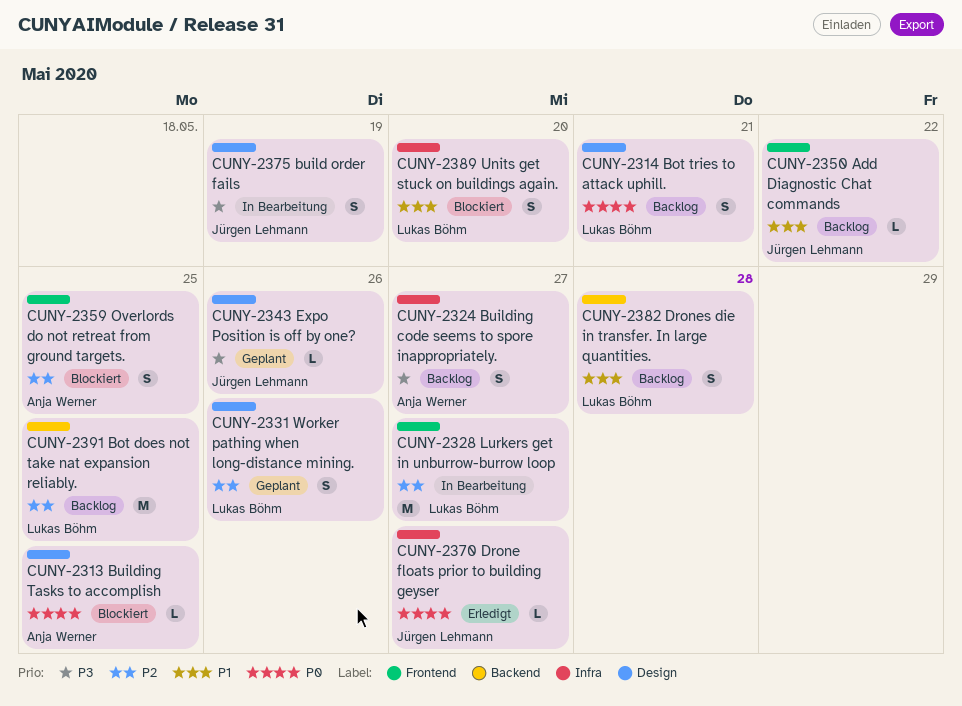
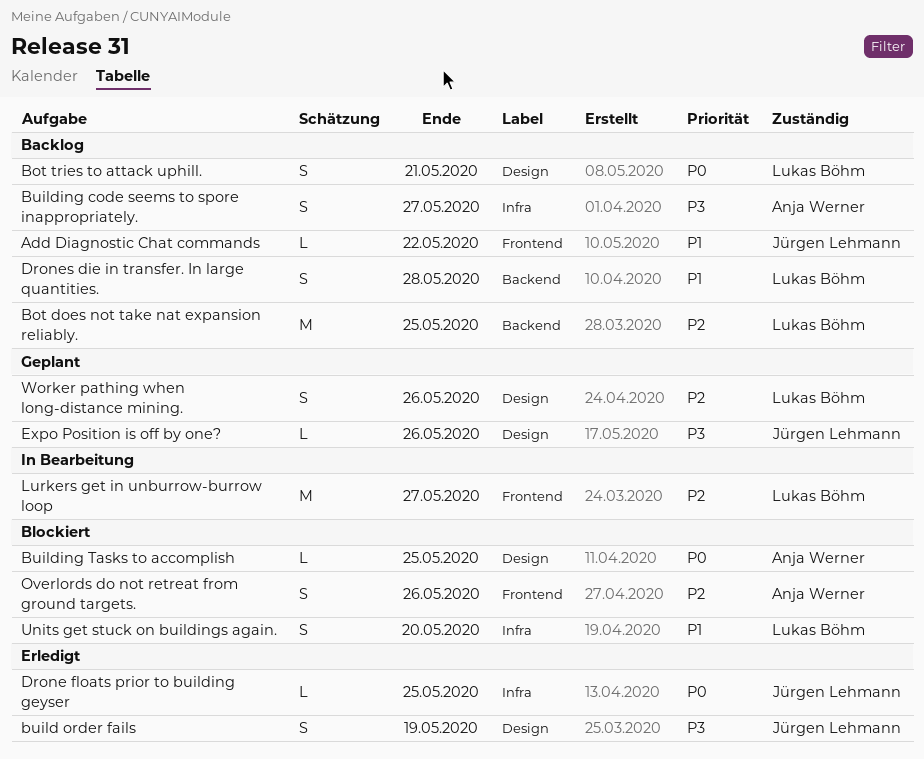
build order fails, status: In Bearbeitung -> Erledigt
Drone floats prior to building geyser, due: May 27 -> May 25
Overlords do not retreat from ground targets., due: May 25 -> May 26

